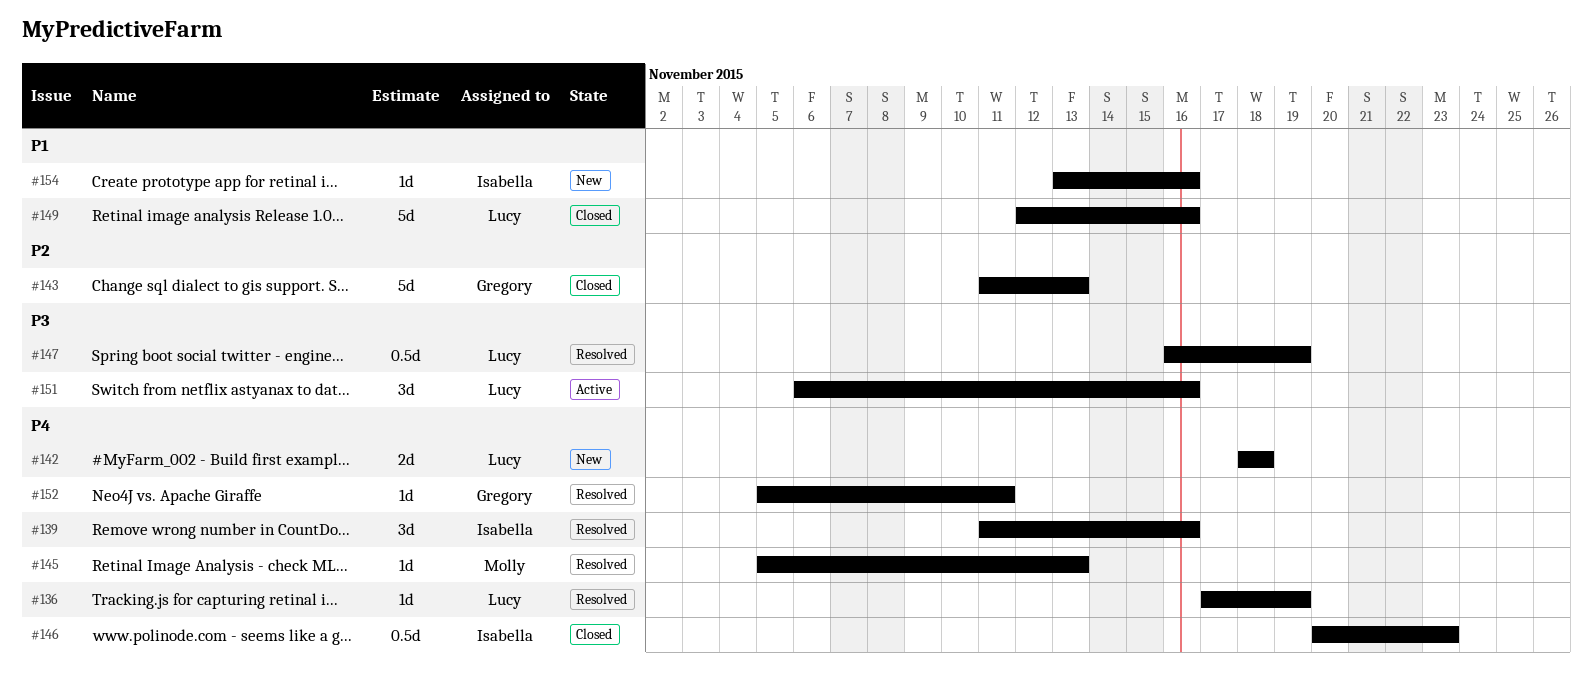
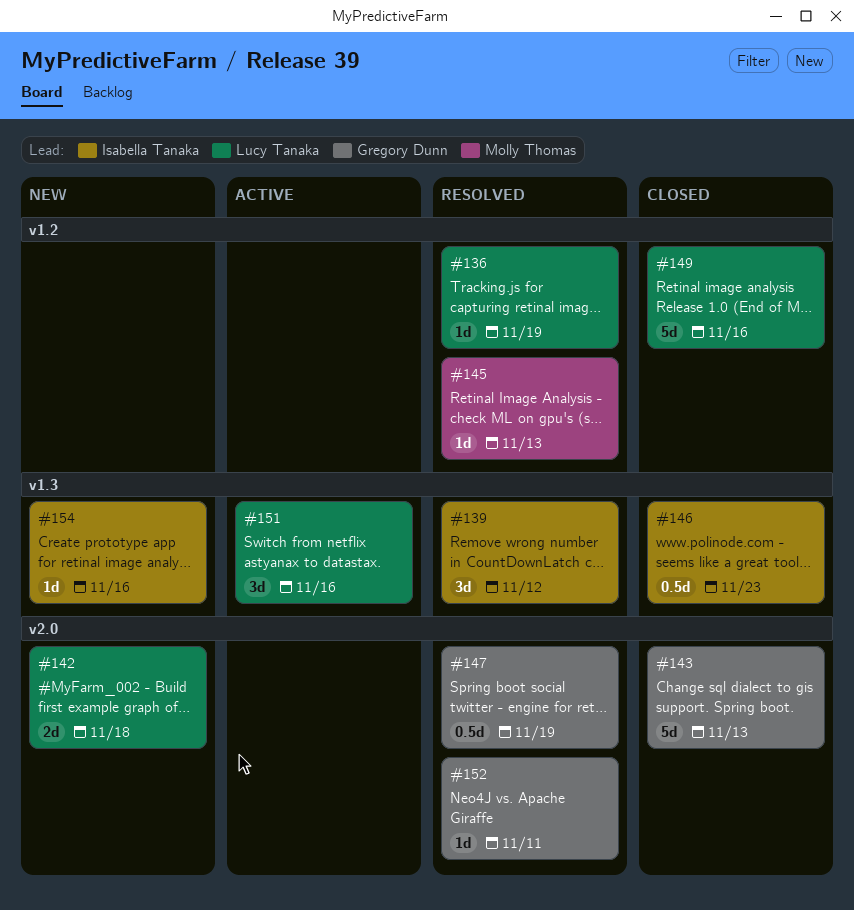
#139, due: Nov 16 -> Nov 12
#147, owner: Lucy Tanaka -> Gregory Dunn

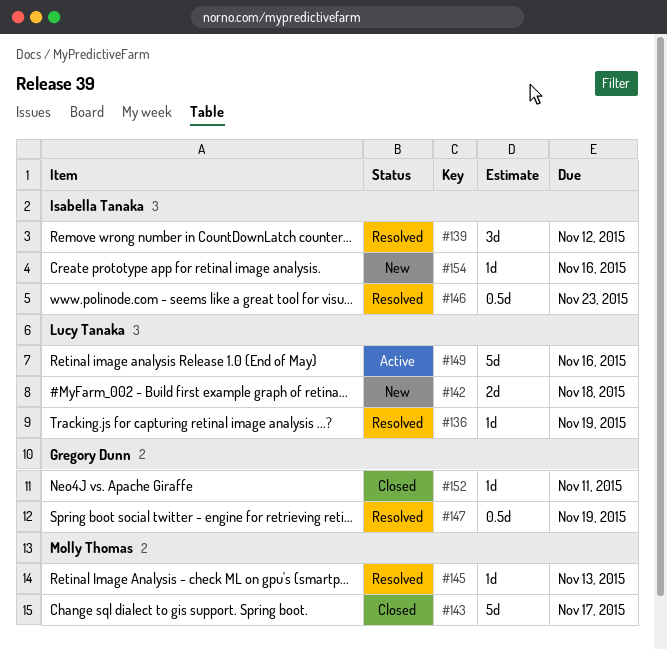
#143, owner: Gregory Dunn -> Molly Thomas
#143, due: Nov 13 -> Nov 17
#146, status: Closed -> Resolved
#149, status: Closed -> Active
#151: present -> none
#152, status: Resolved -> Closed

